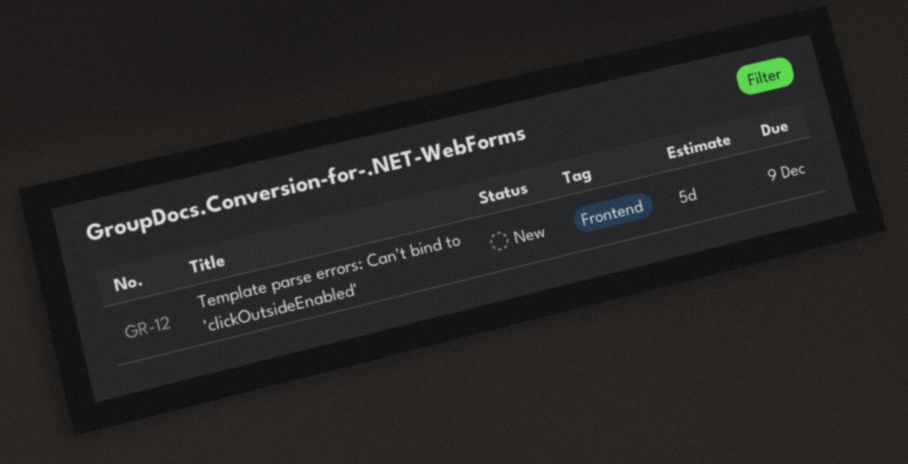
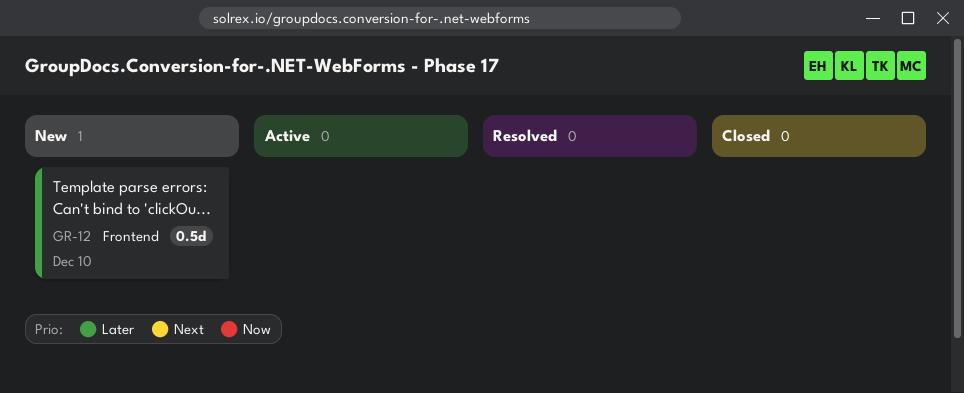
GR-12, estimate: 5d -> 0.5d
GR-12, due: Dec 9 -> Dec 10

